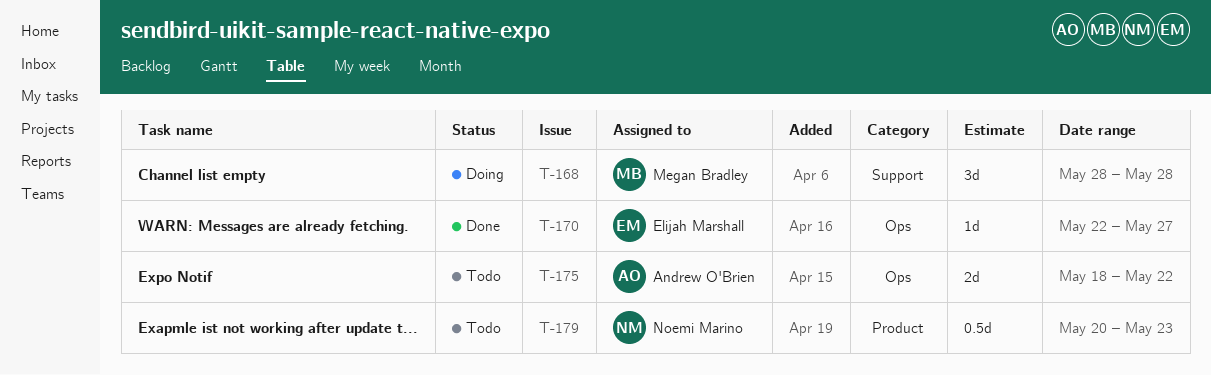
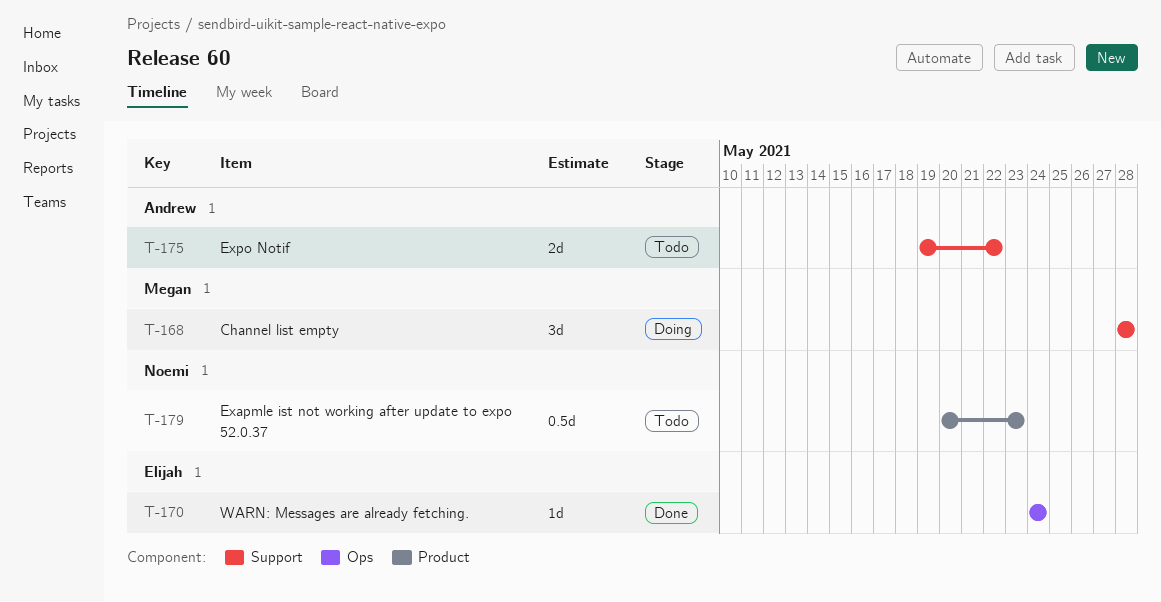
T-170, start: May 22 -> May 24
T-170, due: May 27 -> May 24
T-175, label: Ops -> Support
T-175, start: May 18 -> May 19

